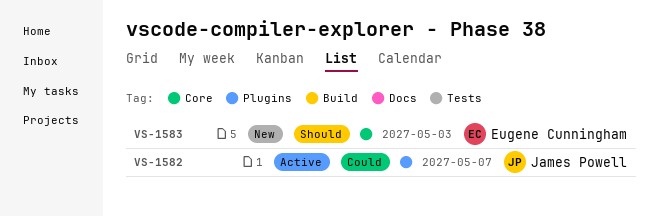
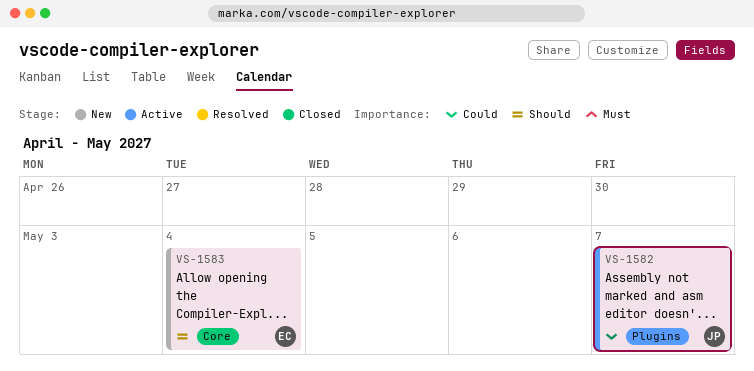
VS-1583, due: May 3 -> May 4

